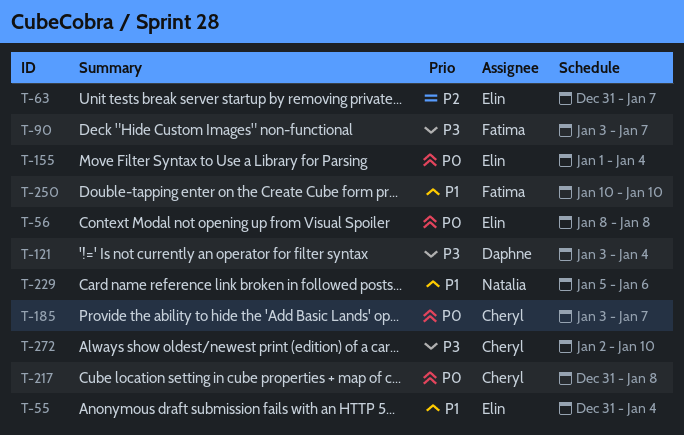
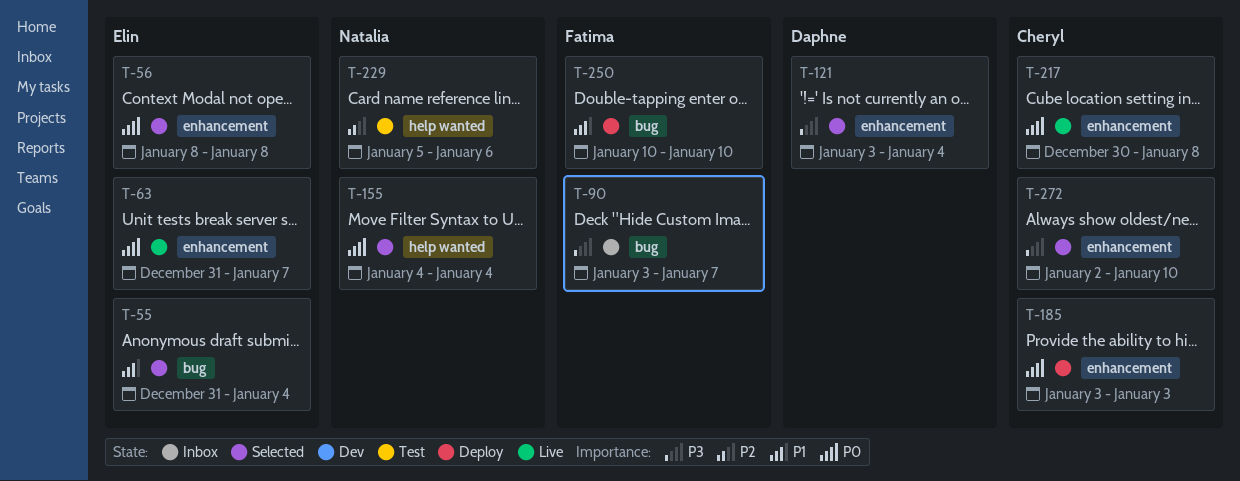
T-63, priority: P2 -> P0
T-155, owner: Elin -> Natalia
T-155, start: Jan 1 -> Jan 4
T-185, due: Jan 7 -> Jan 3
T-217, start: Dec 31 -> Dec 30
T-229, priority: P1 -> P2

